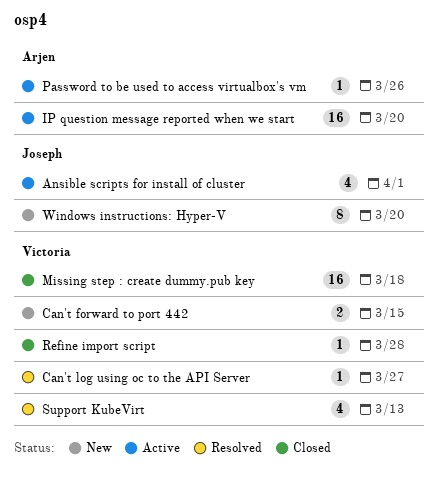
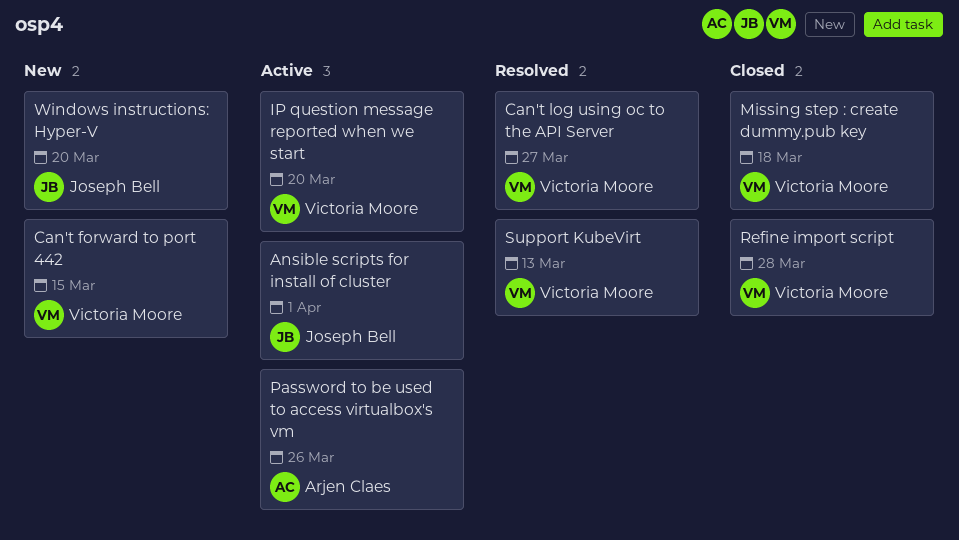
IP question message reported when we start, owner: Arjen Claes -> Victoria Moore

